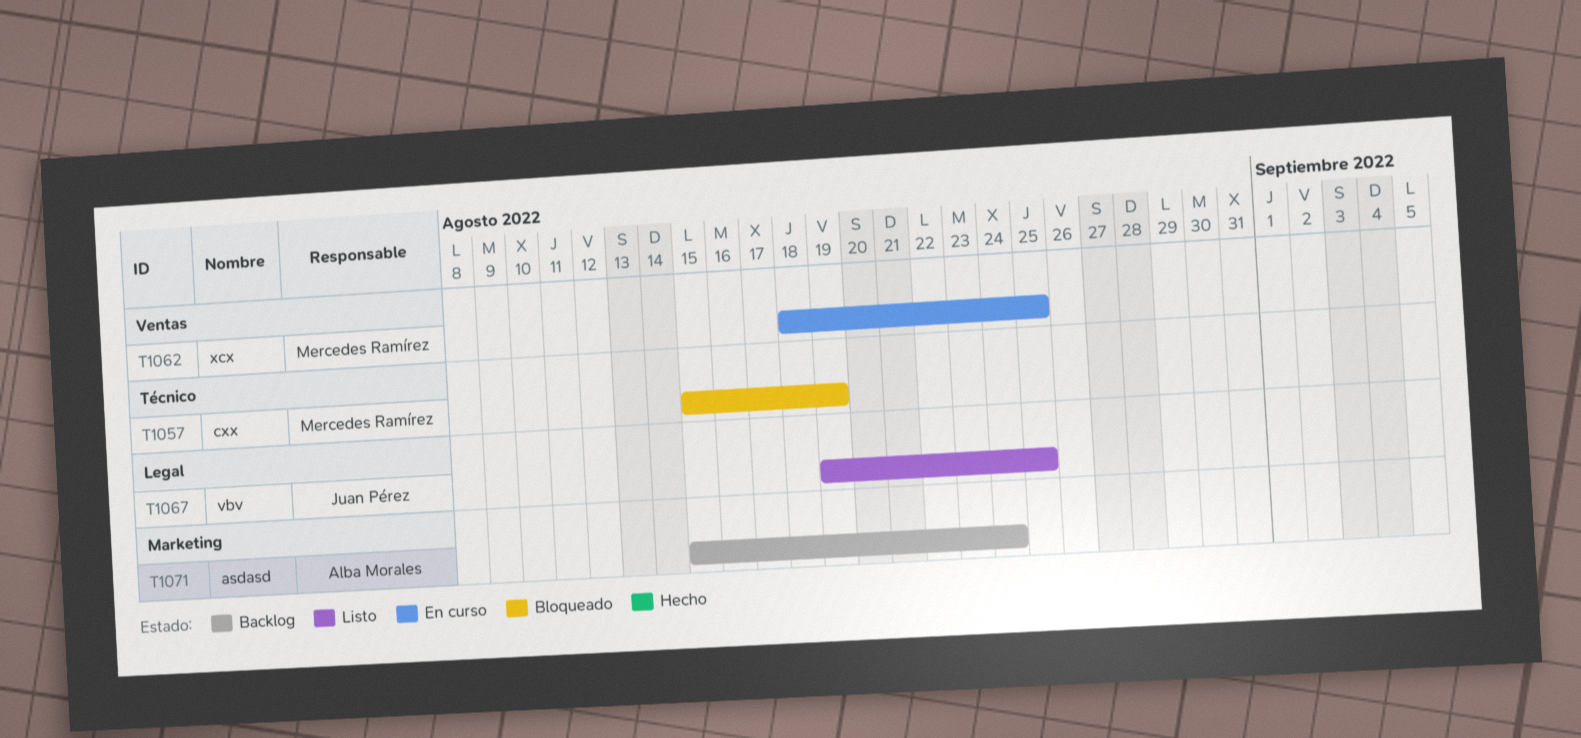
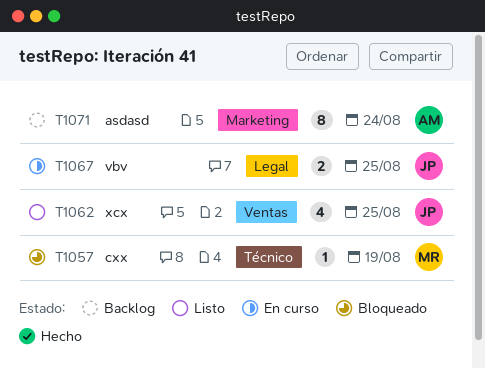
T1062, status: En curso -> Listo
T1062, owner: Mercedes Ramírez -> Juan Pérez
T1067, status: Listo -> En curso

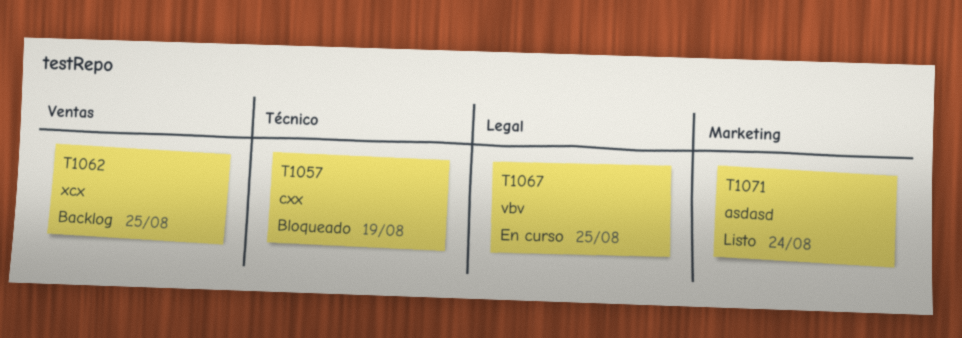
T1062, status: Listo -> Backlog
T1071, status: Backlog -> Listo

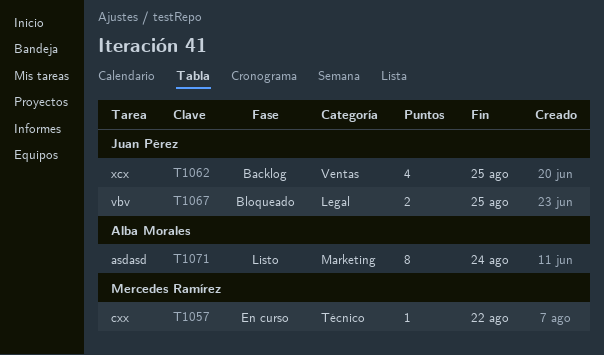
T1057, status: Bloqueado -> En curso
T1057, due: Aug 19 -> Aug 22
T1067, status: En curso -> Bloqueado

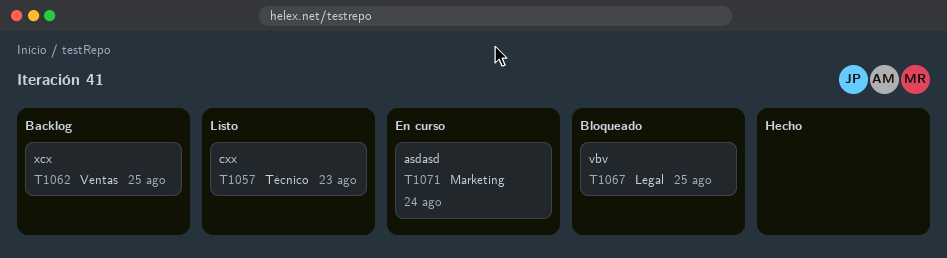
T1057, status: En curso -> Listo
T1057, due: Aug 22 -> Aug 23
T1071, status: Listo -> En curso

